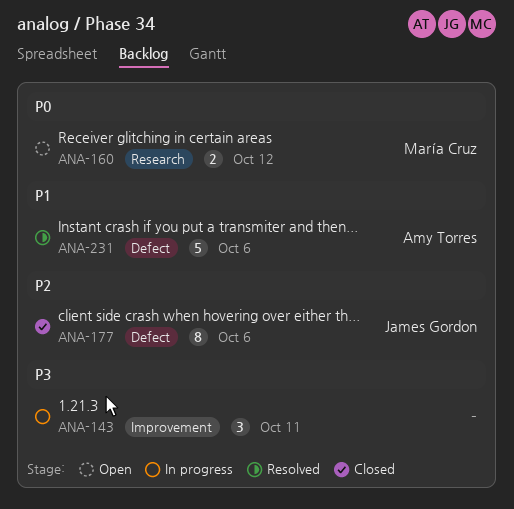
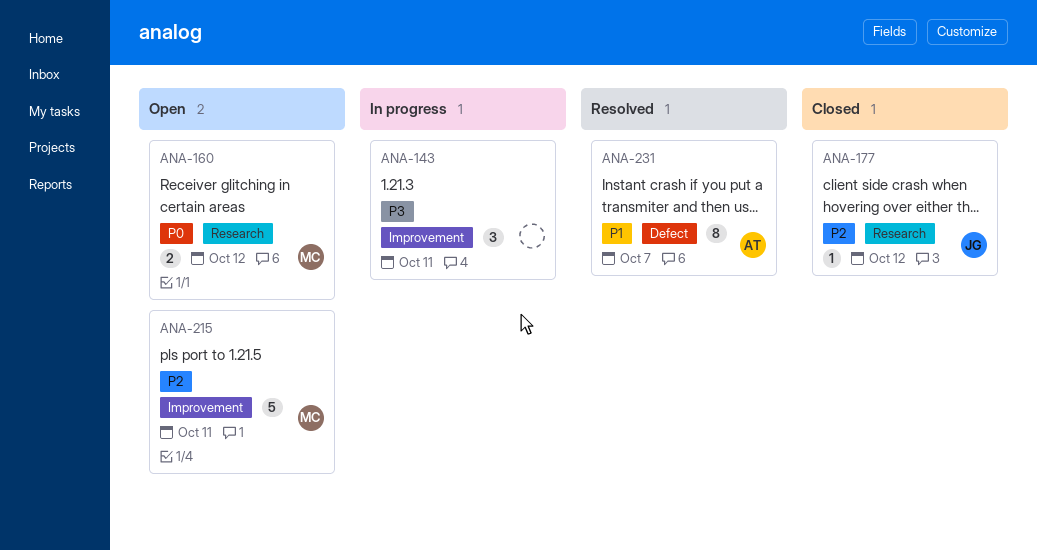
ANA-177, label: Defect -> Research
ANA-177, estimate: 8 -> 1
ANA-177, due: Oct 6 -> Oct 12
ANA-215: none -> present
ANA-231, estimate: 5 -> 8
ANA-231, due: Oct 6 -> Oct 7

